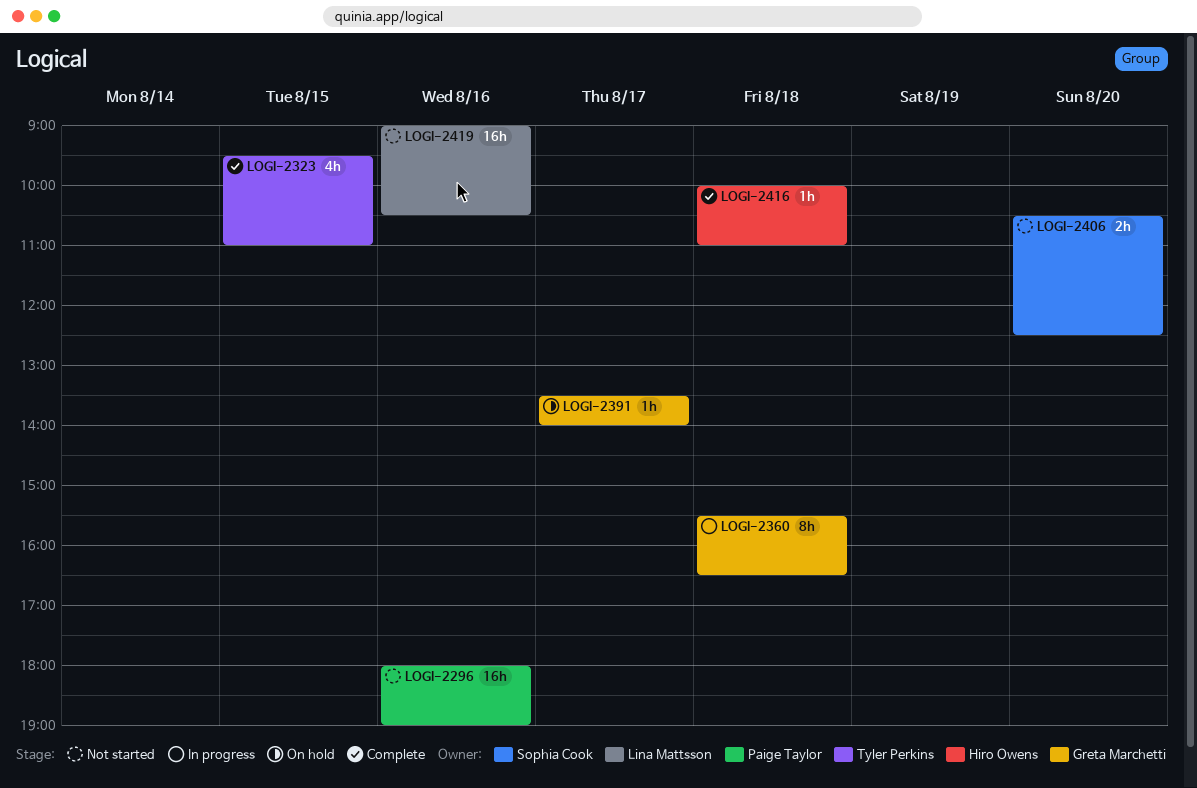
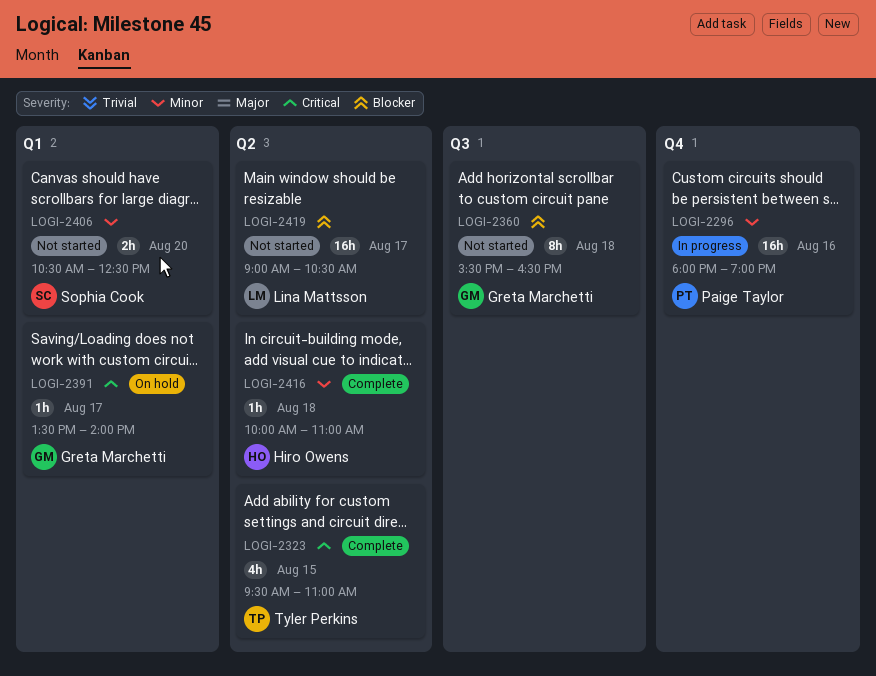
LOGI-2296, status: Not started -> In progress
LOGI-2360, status: In progress -> Not started
LOGI-2419, day: Aug 16 -> Aug 17

